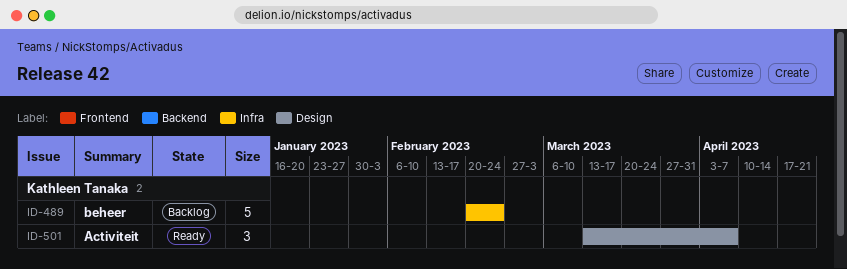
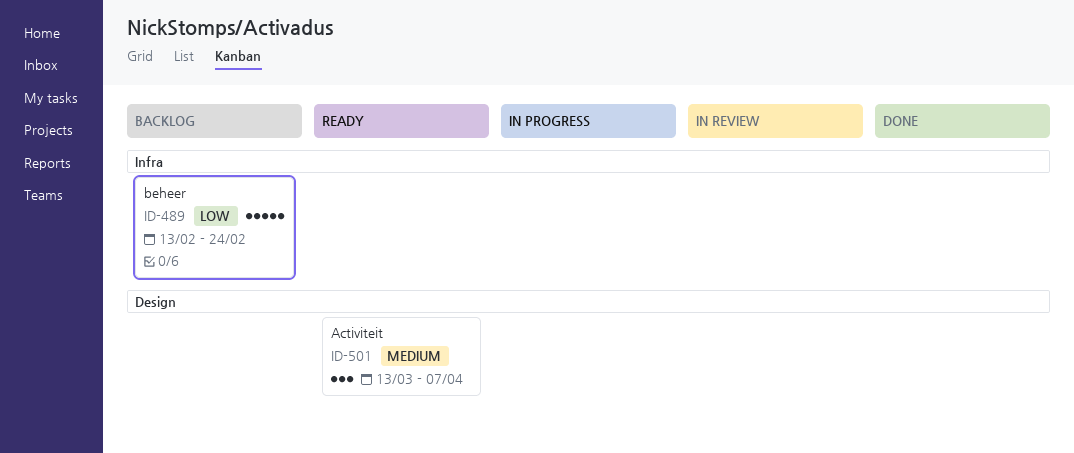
ID-489, start: Feb 20 -> Feb 13

